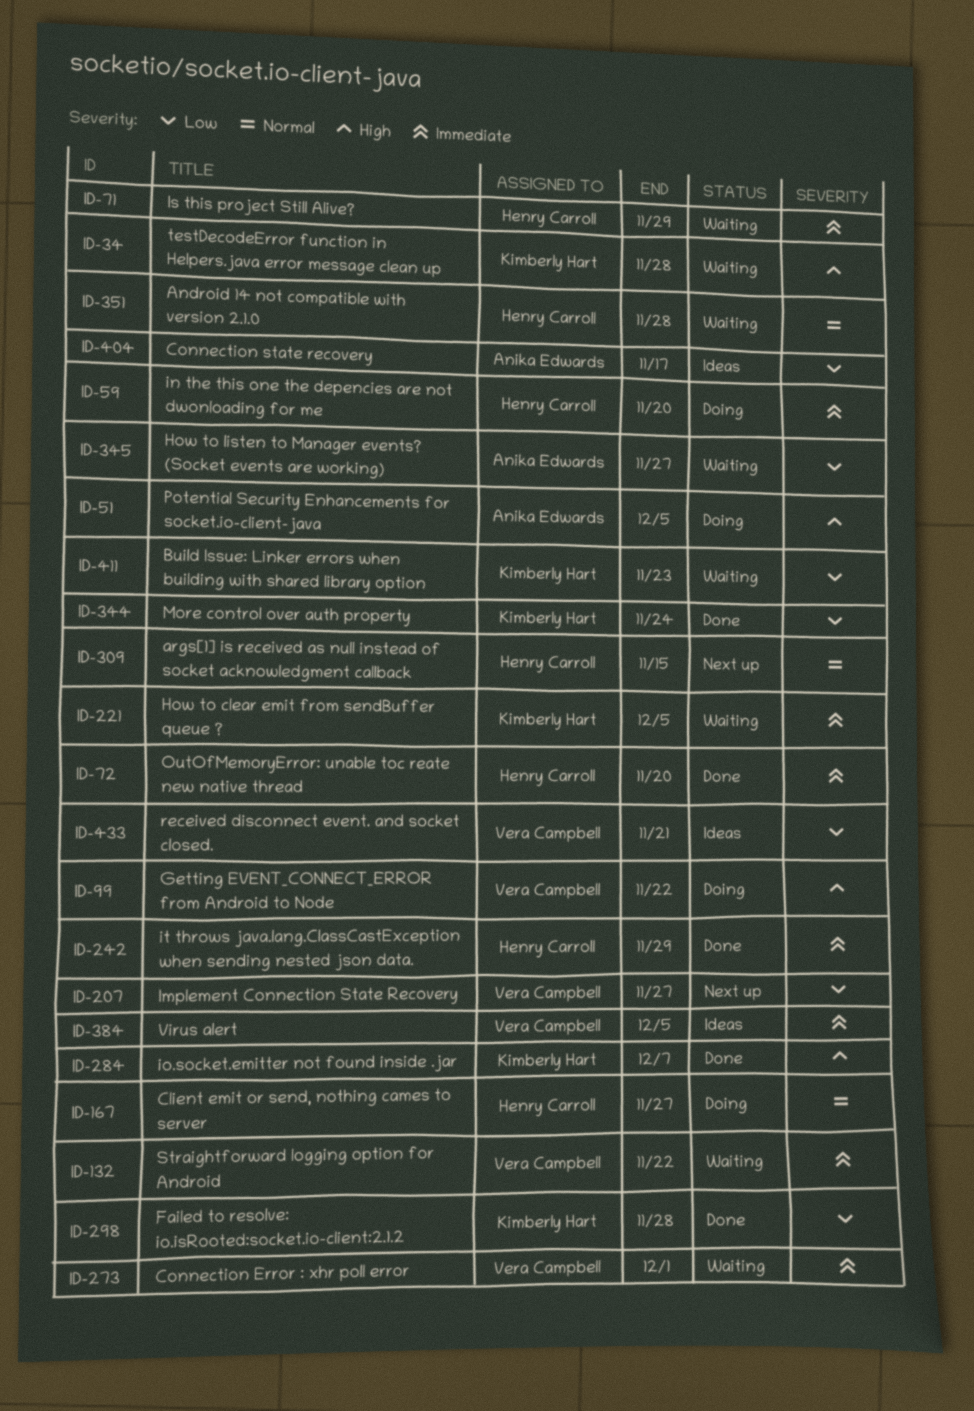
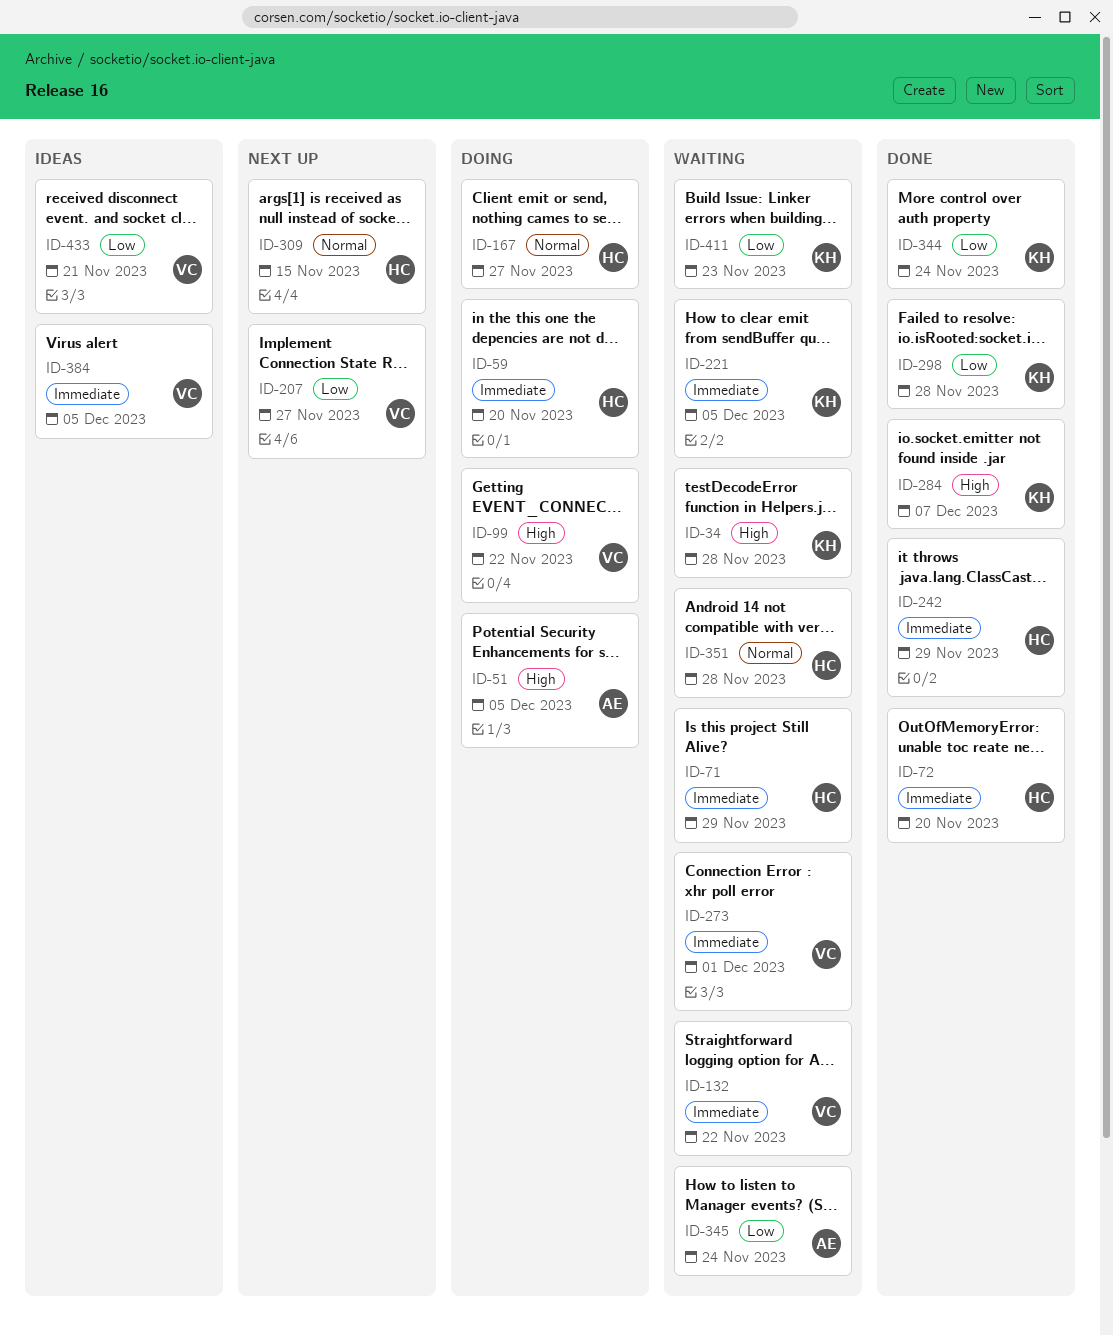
ID-345, due: Nov 27 -> Nov 24
ID-404: present -> none

